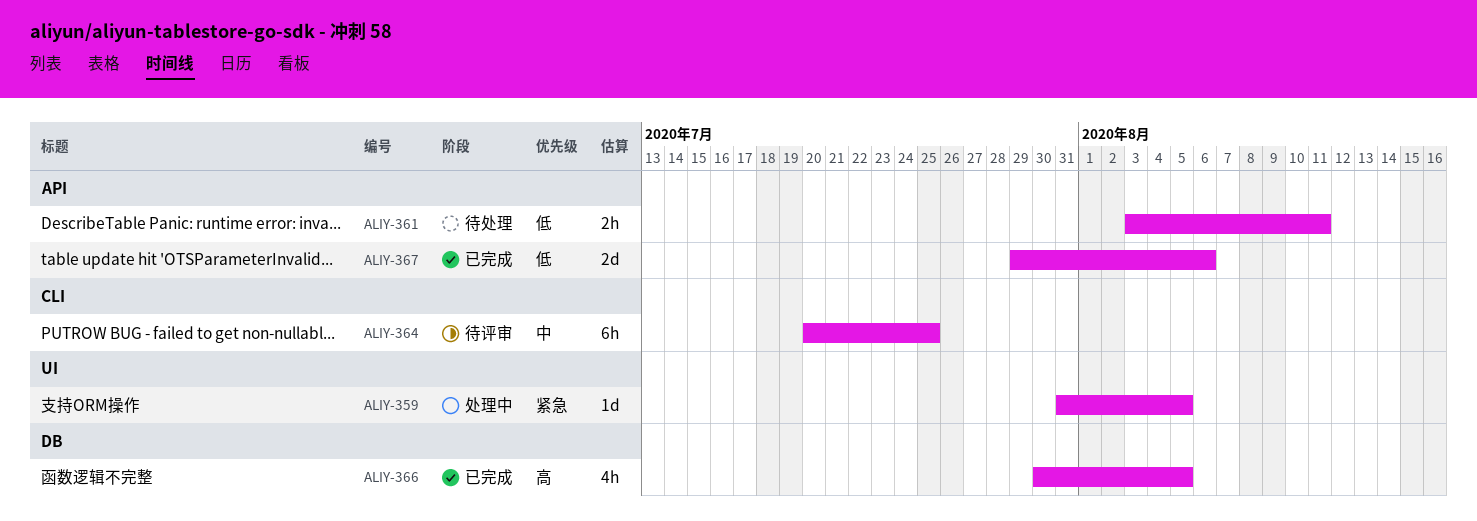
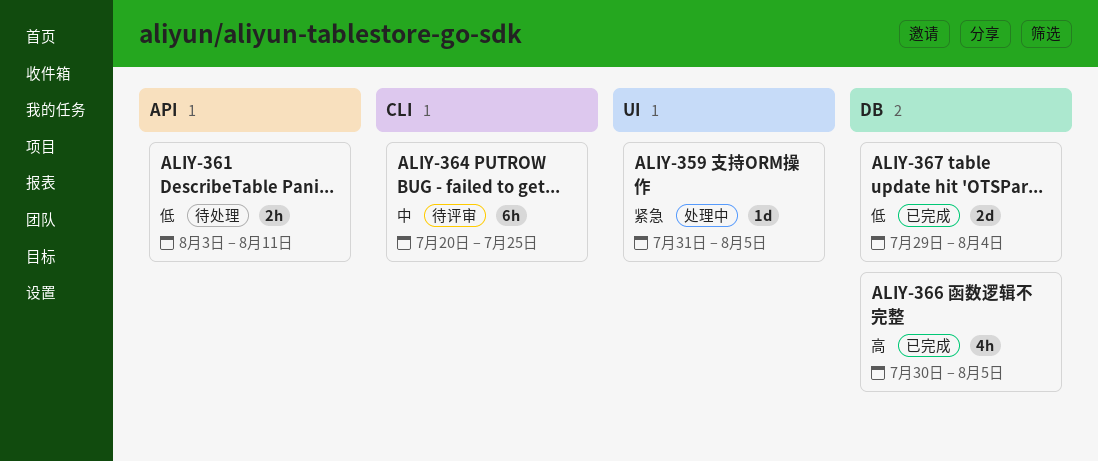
ALIY-367, label: API -> DB
ALIY-367, due: Aug 6 -> Aug 4

